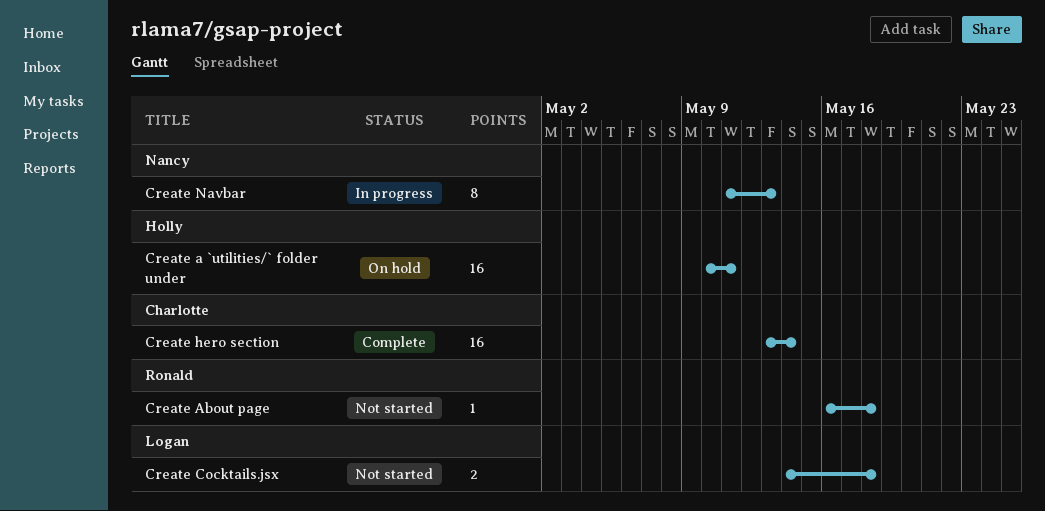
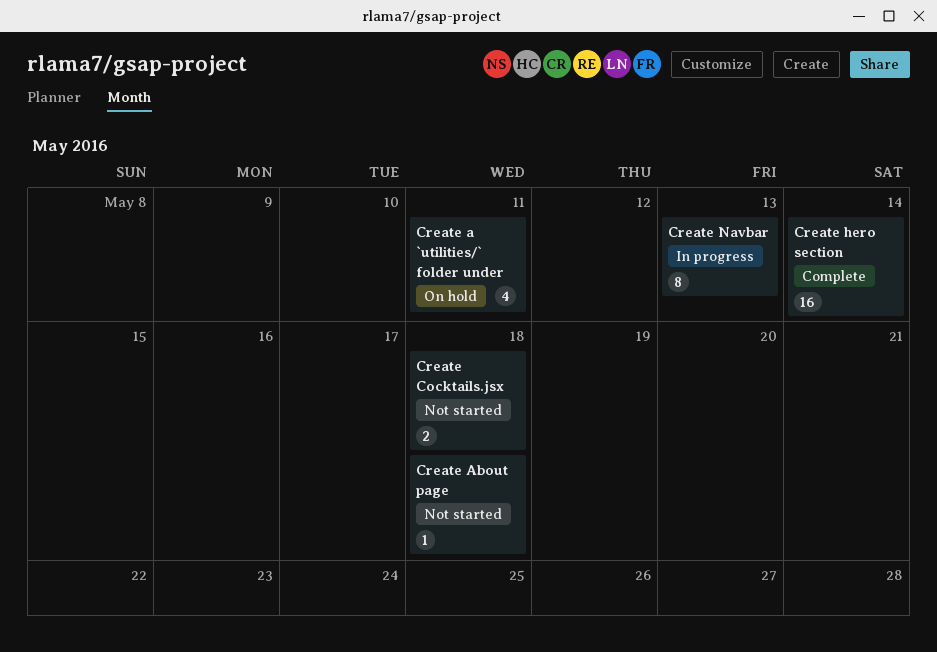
Create a `utilities/` folder under, estimate: 16 -> 4

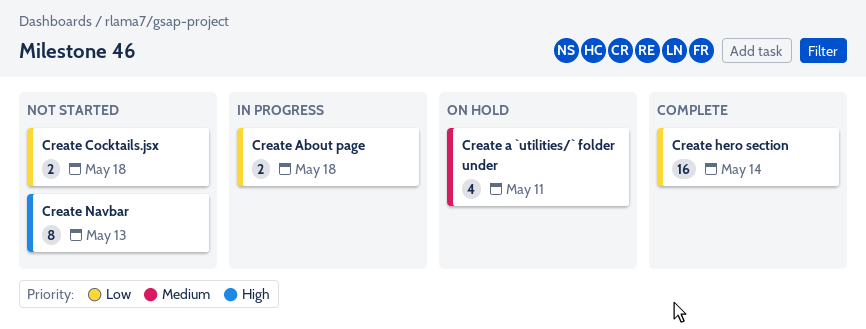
Create About page, status: Not started -> In progress
Create About page, estimate: 1 -> 2
Create Navbar, status: In progress -> Not started

